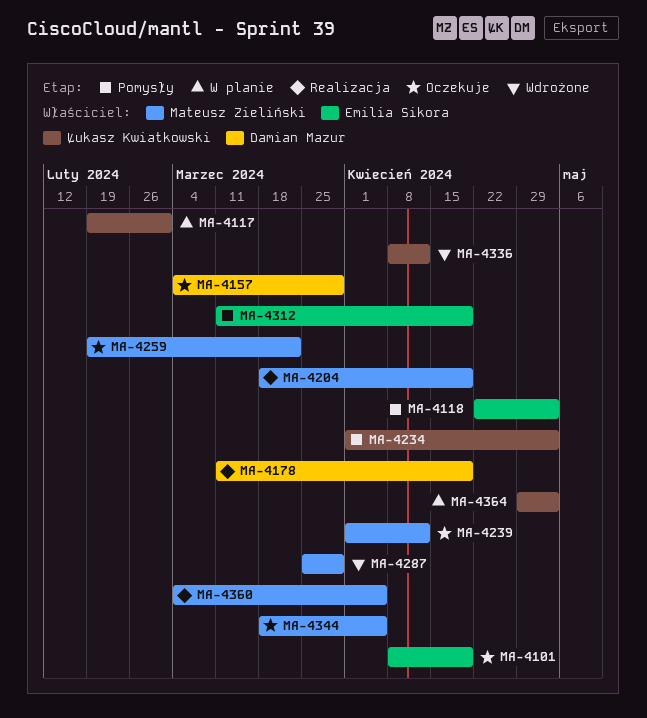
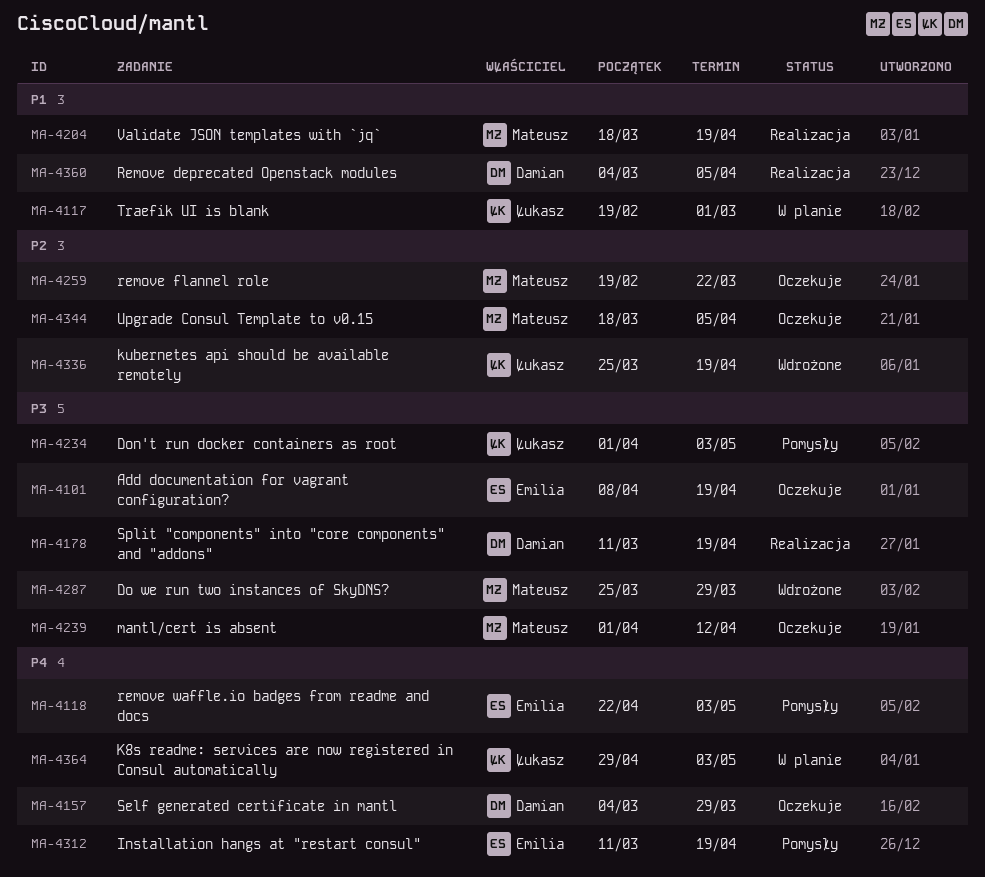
MA-4336, start: Apr 8 -> Mar 25
MA-4336, due: Apr 12 -> Apr 19
MA-4360, owner: Mateusz Zieliński -> Damian Mazur

